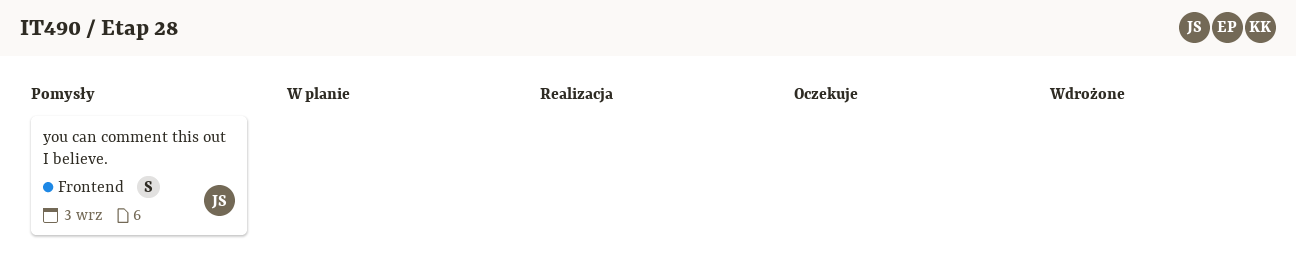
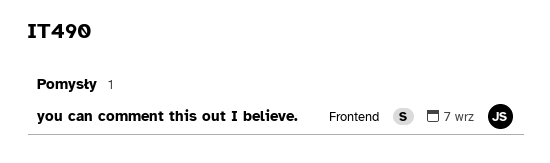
you can comment this out I believe., due: Sep 3 -> Sep 7

